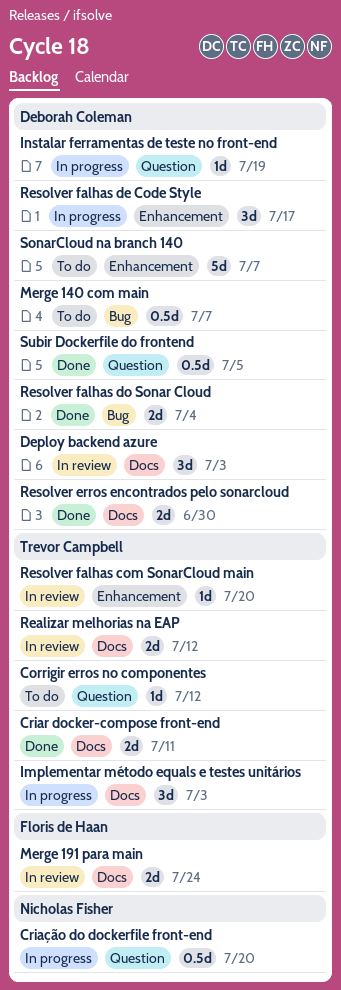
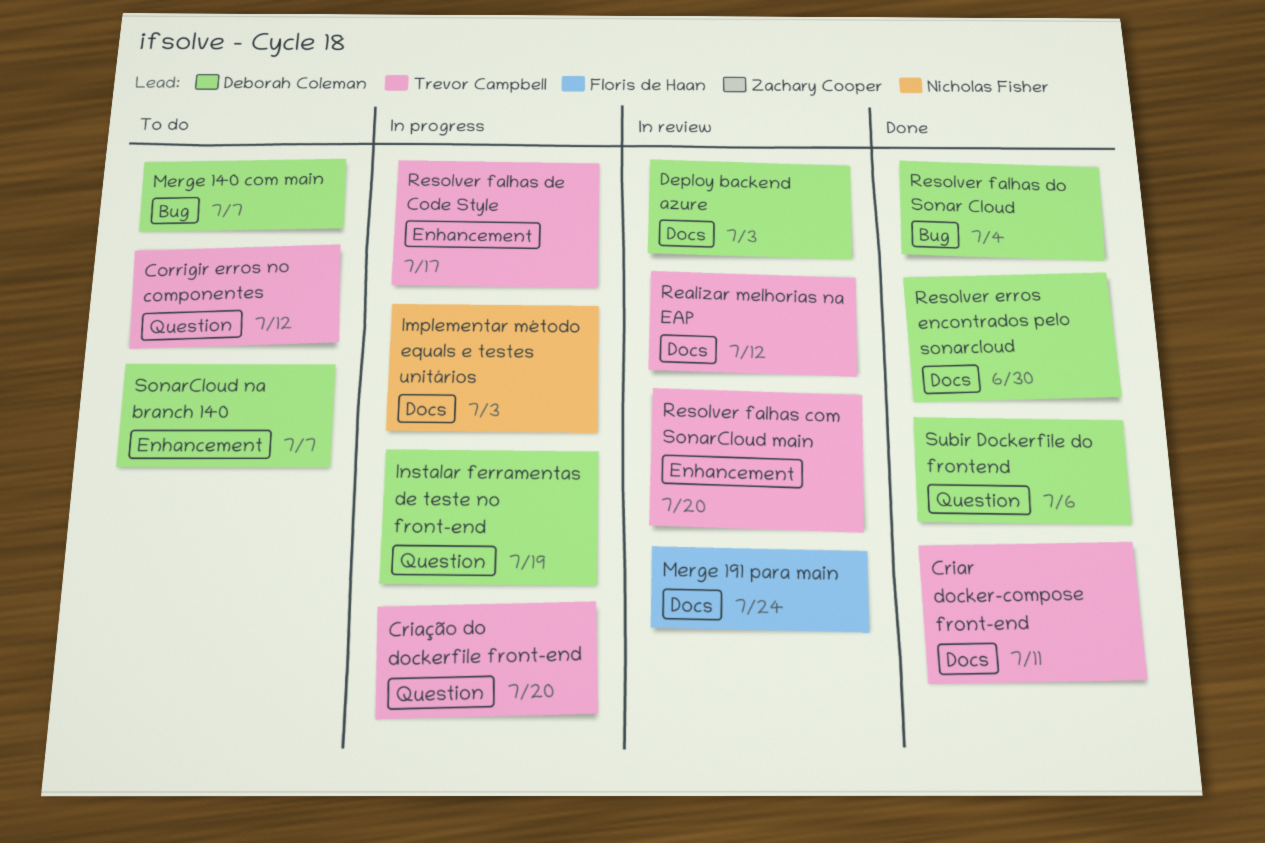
Criação do dockerfile front-end, owner: Nicholas Fisher -> Trevor Campbell
Implementar método equals e testes unitários, owner: Trevor Campbell -> Nicholas Fisher
Resolver falhas de Code Style, owner: Deborah Coleman -> Trevor Campbell
Subir Dockerfile do frontend, due: Jul 5 -> Jul 6

